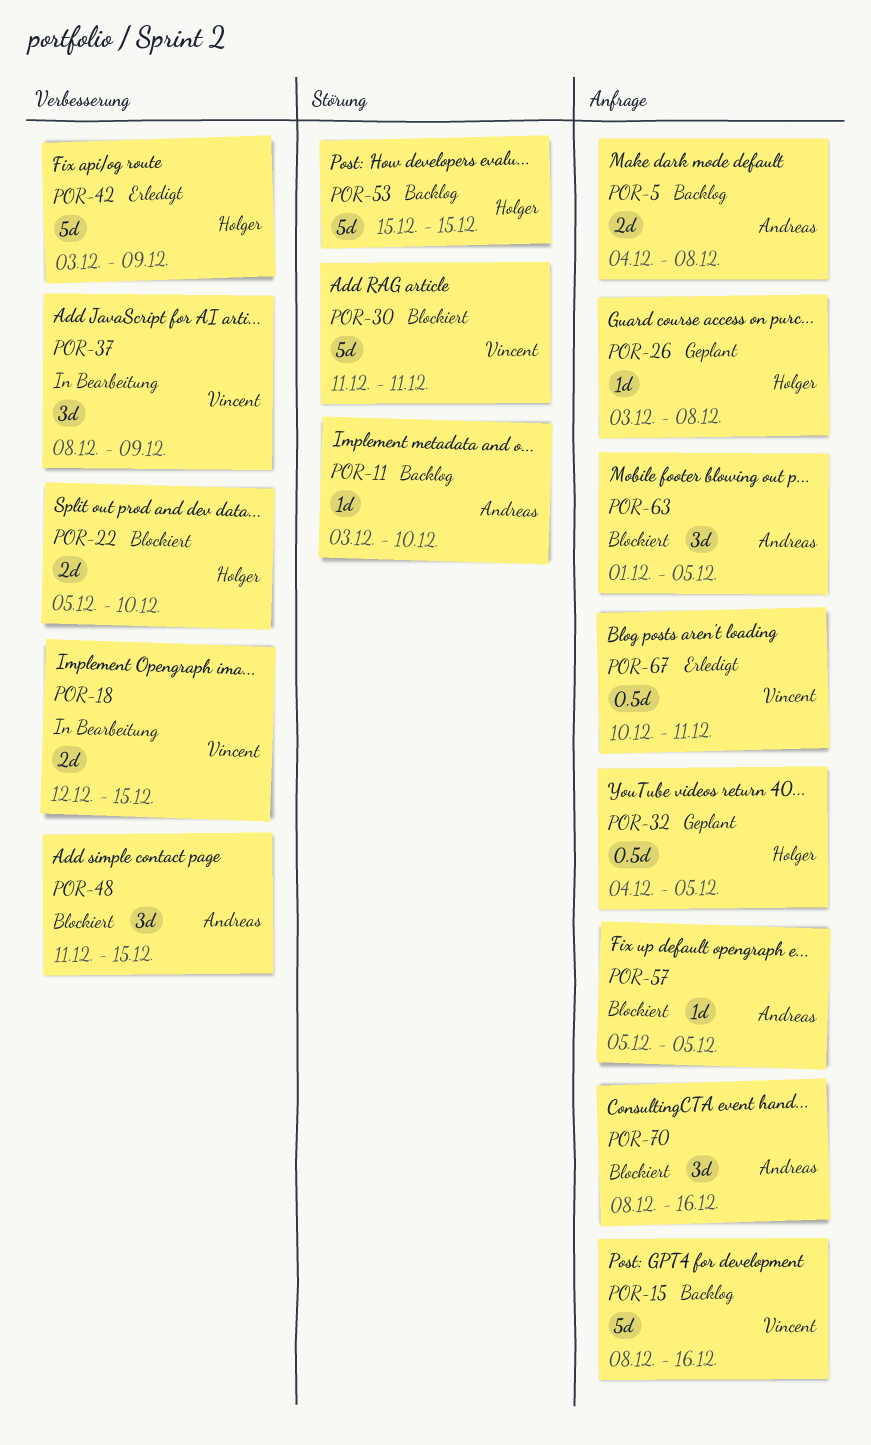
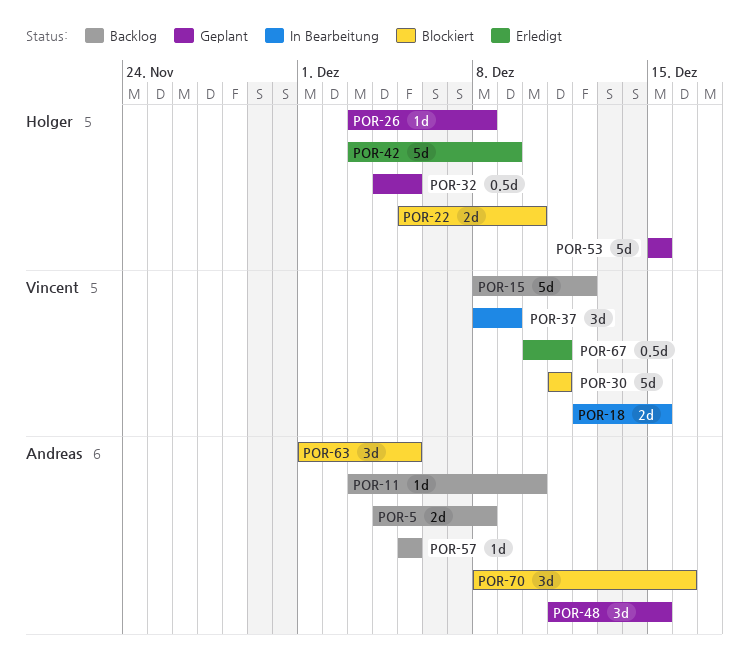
POR-15, due: Dec 16 -> Dec 12
POR-48, status: Blockiert -> Geplant
POR-53, status: Backlog -> Geplant
POR-57, status: Blockiert -> Backlog

